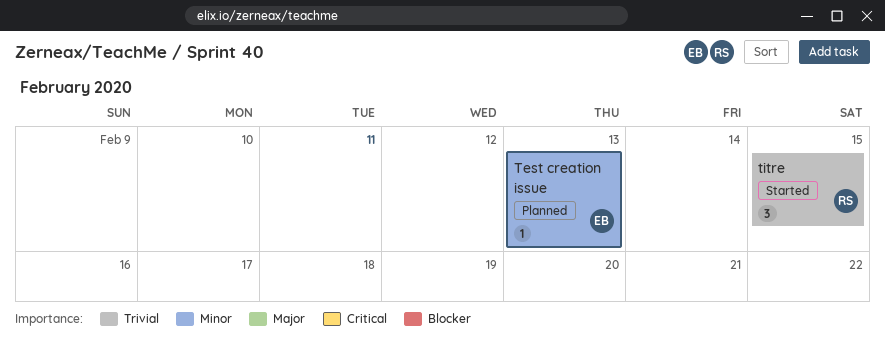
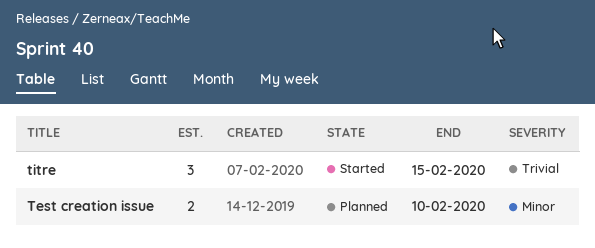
Test creation issue, estimate: 1 -> 2
Test creation issue, due: Feb 13 -> Feb 10

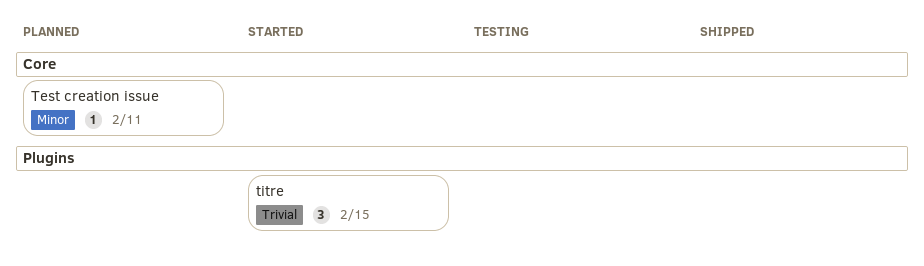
Test creation issue, estimate: 2 -> 1
Test creation issue, due: Feb 10 -> Feb 11

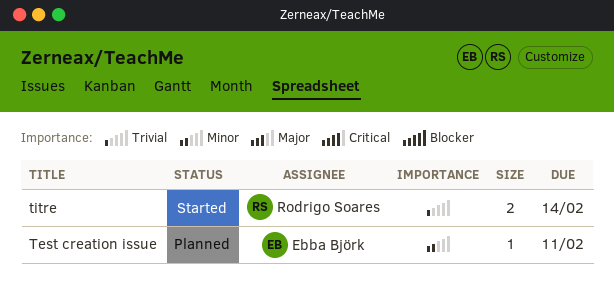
titre, estimate: 3 -> 2
titre, due: Feb 15 -> Feb 14

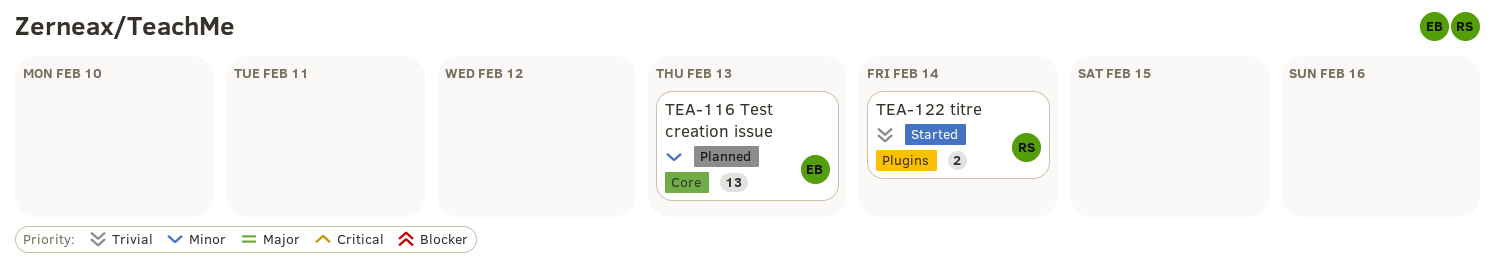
Test creation issue, estimate: 1 -> 13
Test creation issue, due: Feb 11 -> Feb 13

